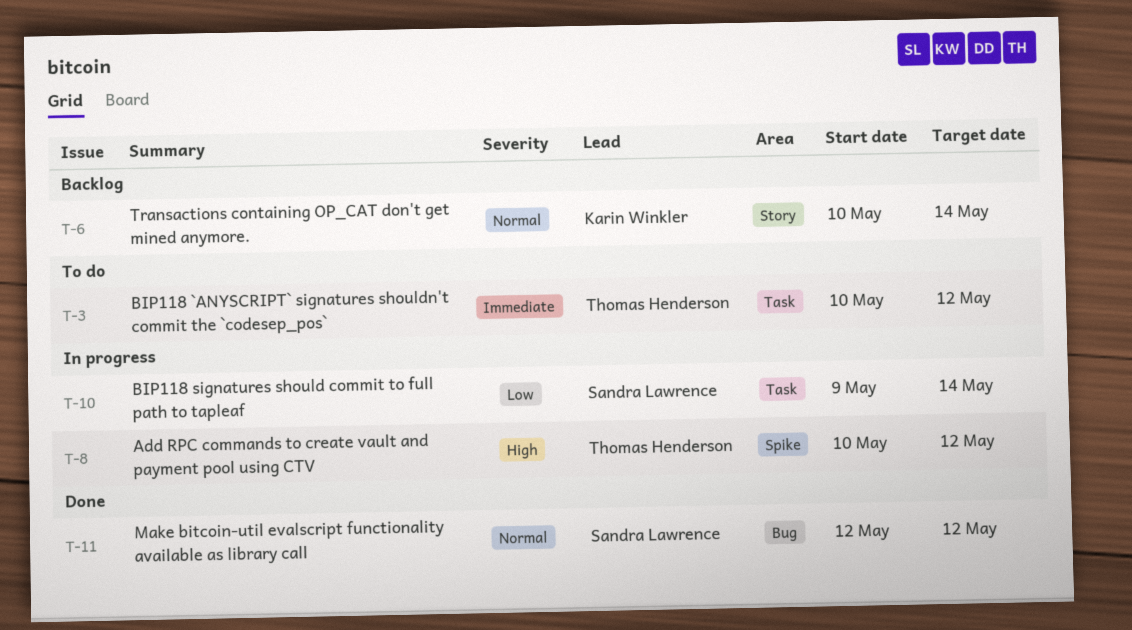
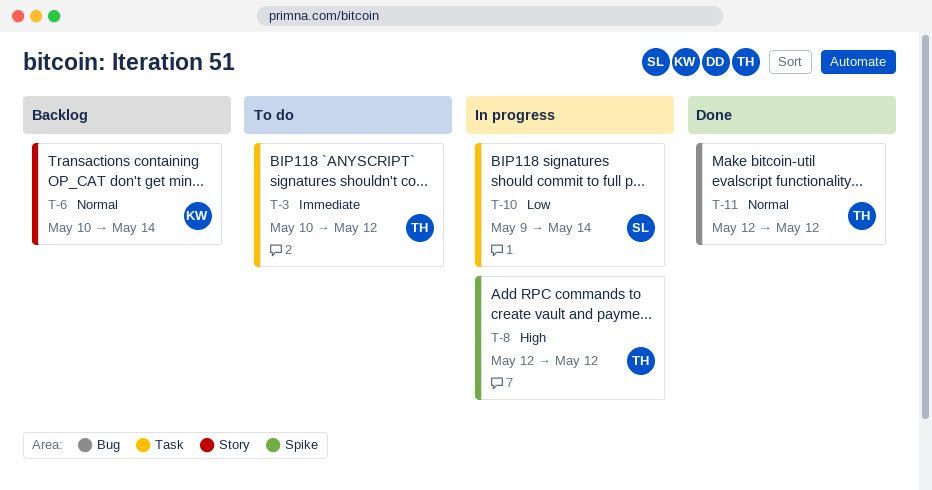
T-8, start: May 10 -> May 12
T-11, owner: Sandra Lawrence -> Thomas Henderson

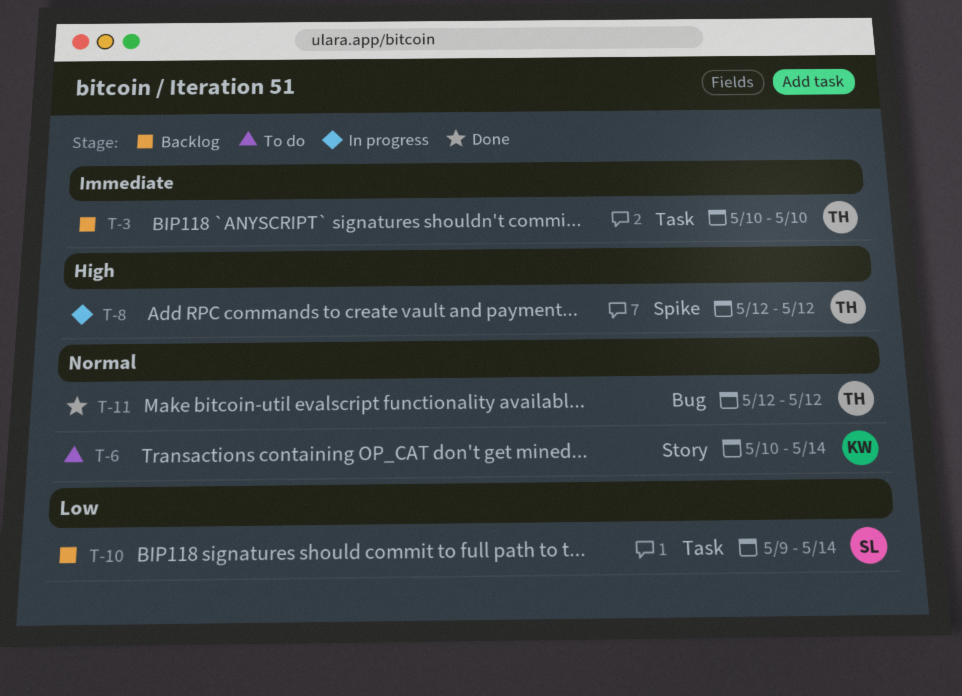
T-3, status: To do -> Backlog
T-3, due: May 12 -> May 10
T-6, status: Backlog -> To do
T-10, status: In progress -> Backlog

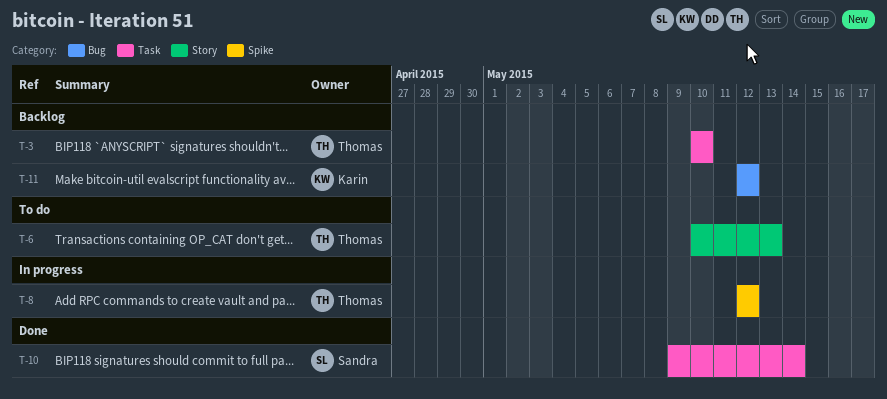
T-6, owner: Karin -> Thomas
T-6, due: May 14 -> May 13
T-10, status: Backlog -> Done
T-11, status: Done -> Backlog
T-11, owner: Thomas -> Karin

